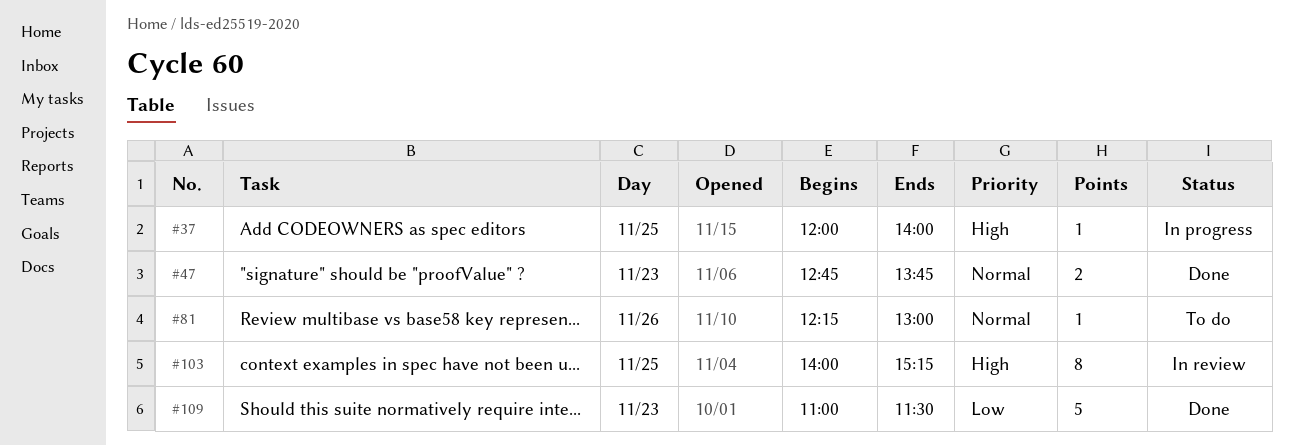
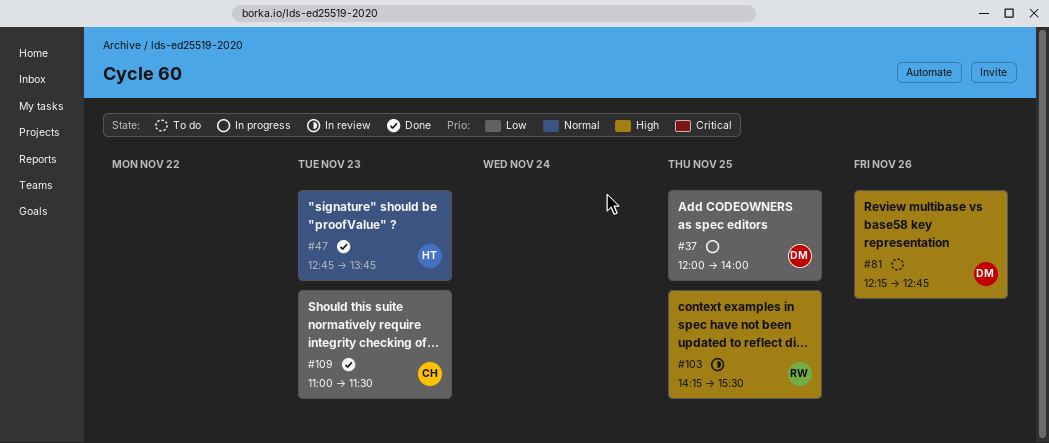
#37, priority: High -> Low
#81, priority: Normal -> High
#81, ends: 13:00 -> 12:45
#103, begins: 14:00 -> 14:15
#103, ends: 15:15 -> 15:30

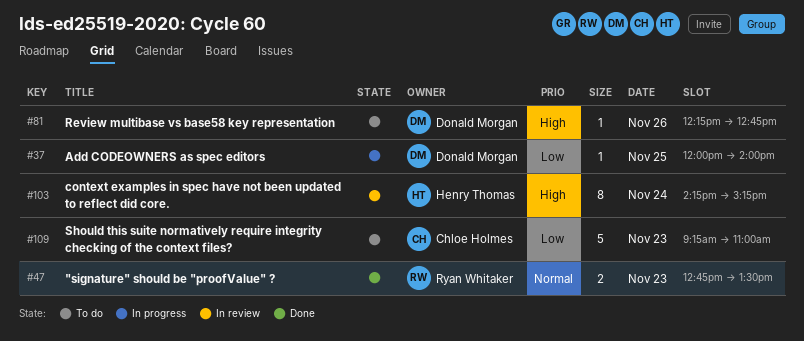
#47, owner: Henry Thomas -> Ryan Whitaker
#47, ends: 13:45 -> 13:30
#103, owner: Ryan Whitaker -> Henry Thomas
#103, day: Nov 25 -> Nov 24
#103, ends: 15:30 -> 15:15
#109, status: Done -> To do
#109, begins: 11:00 -> 09:15
#109, ends: 11:30 -> 11:00

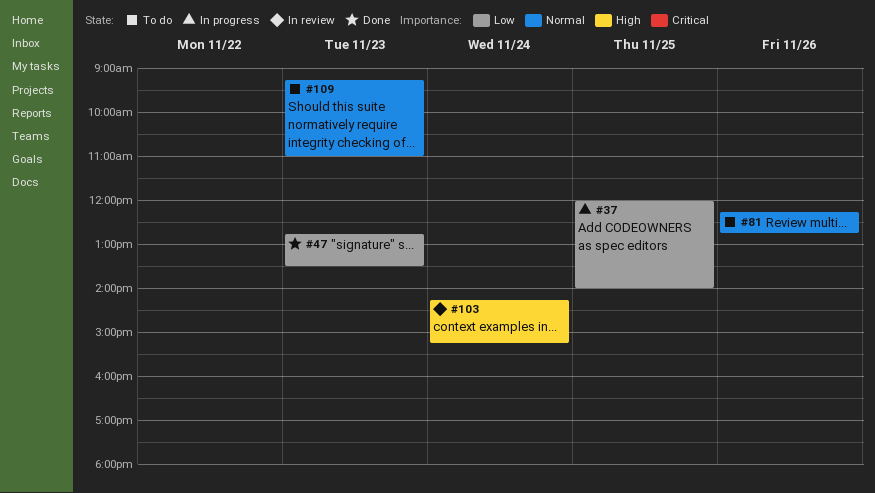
#47, priority: Normal -> Low
#81, priority: High -> Normal
#109, priority: Low -> Normal

